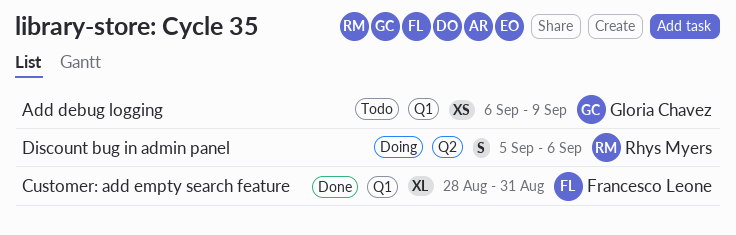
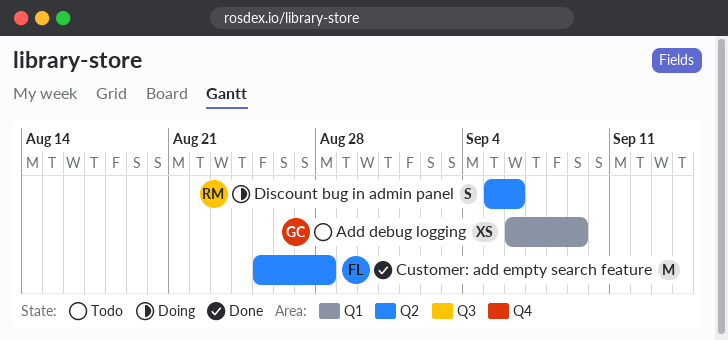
Customer: add empty search feature, label: Q1 -> Q2
Customer: add empty search feature, estimate: XL -> M
Customer: add empty search feature, start: Aug 28 -> Aug 25
Customer: add empty search feature, due: Aug 31 -> Aug 28

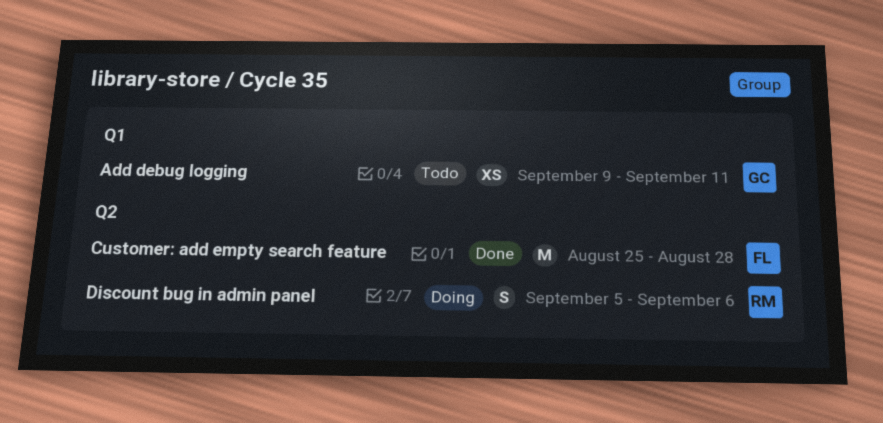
Add debug logging, start: Sep 6 -> Sep 9
Add debug logging, due: Sep 9 -> Sep 11

